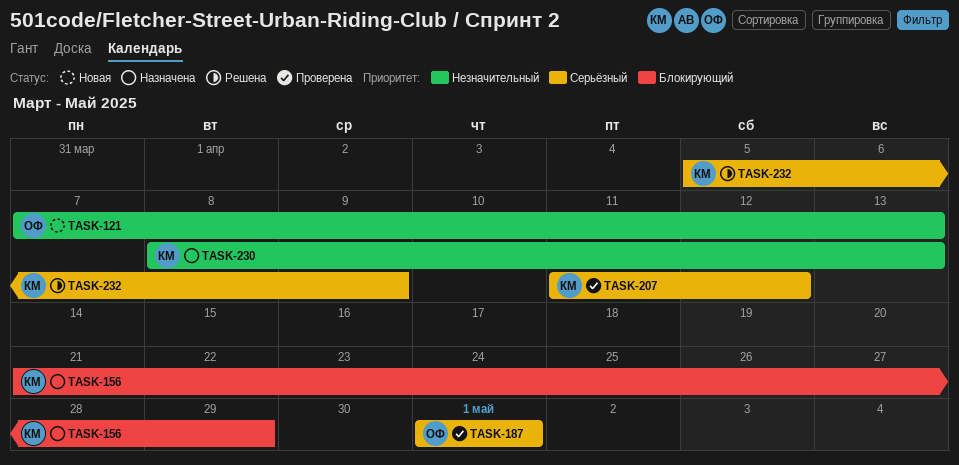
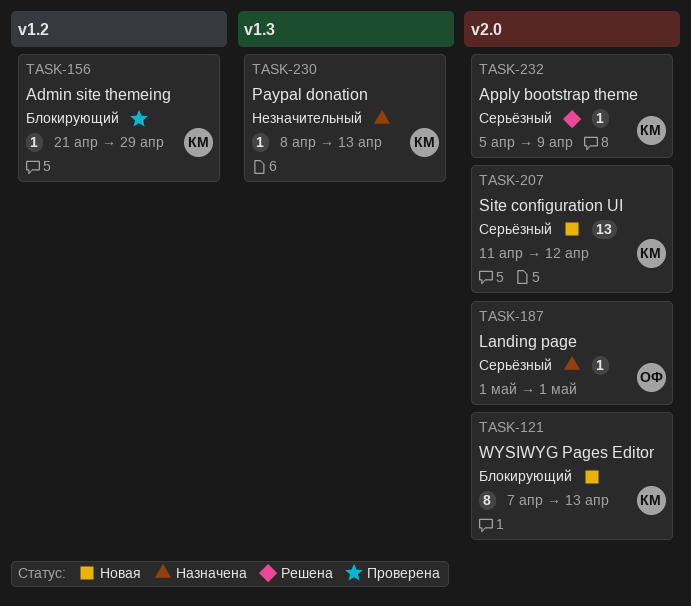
TASK-121, owner: ОФ -> КМ
TASK-121, priority: Незначительный -> Блокирующий
TASK-156, status: Назначена -> Проверена
TASK-187, status: Проверена -> Назначена
TASK-207, status: Проверена -> Новая

